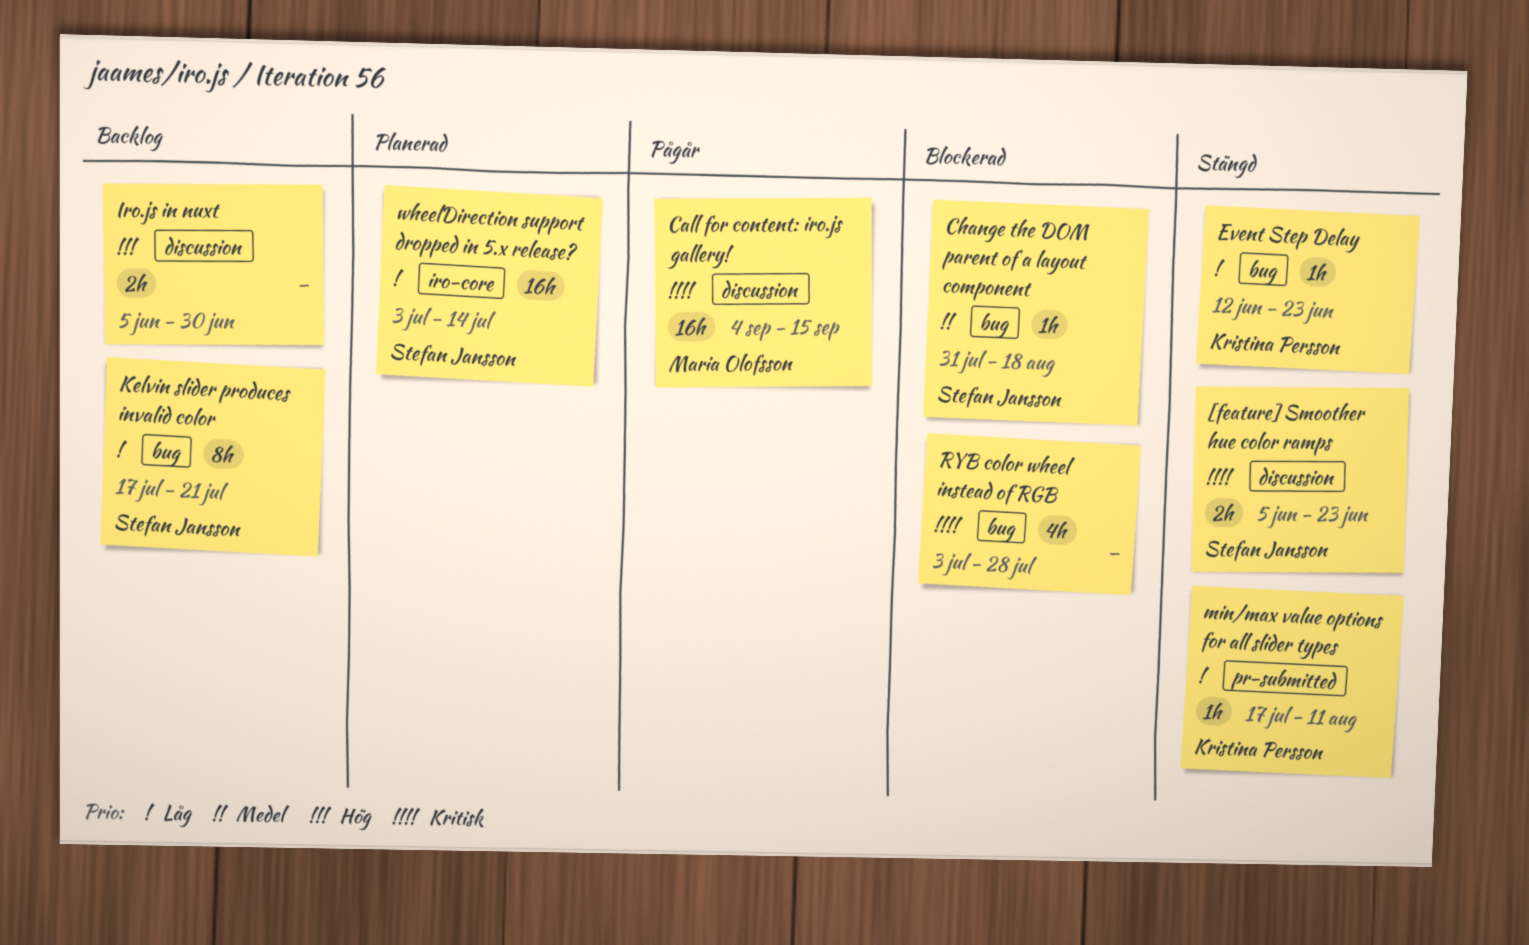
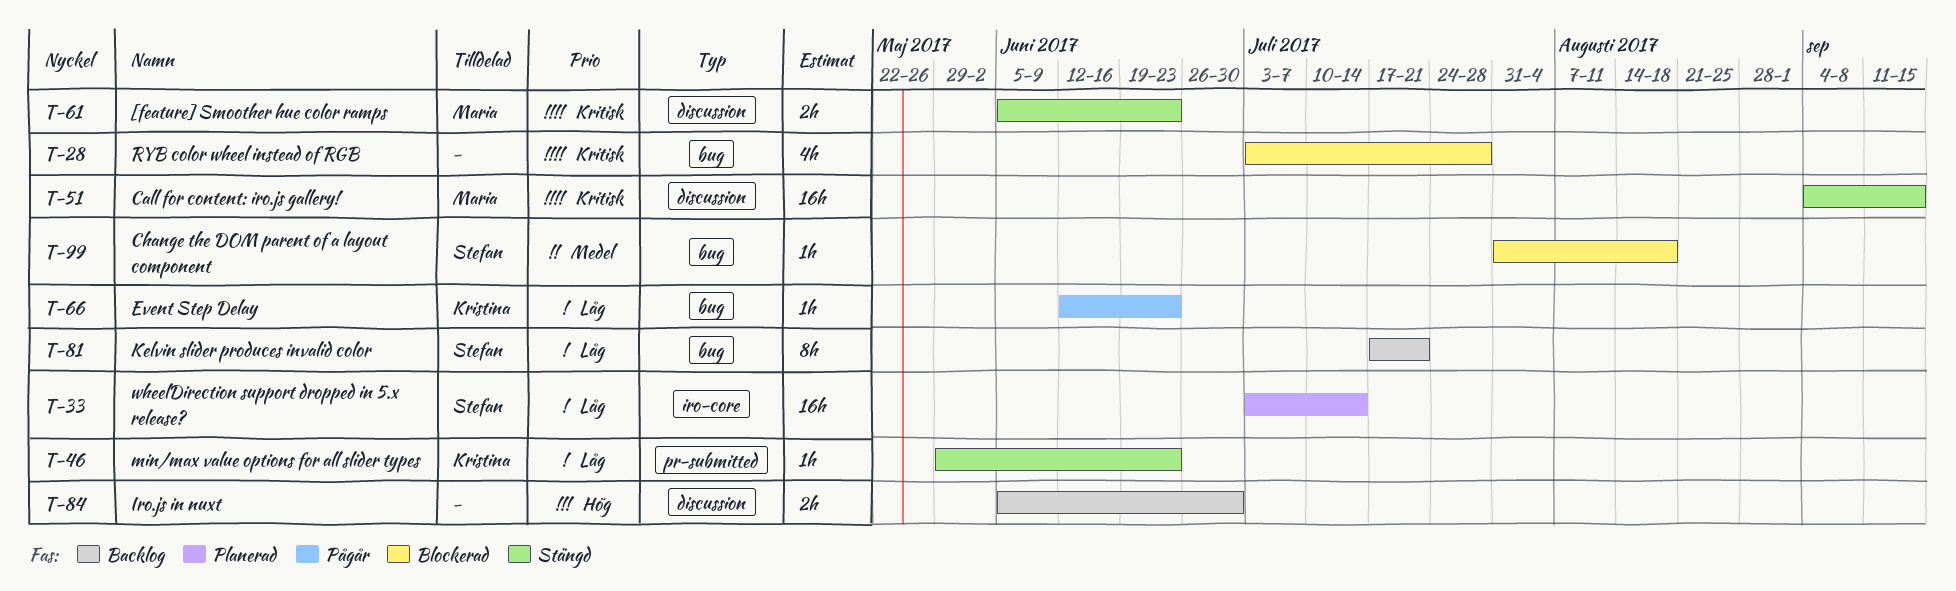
[feature] Smoother hue color ramps, owner: Stefan Jansson -> Maria Olofsson
Call for content: iro.js gallery!, status: Pågår -> Stängd
Event Step Delay, status: Stängd -> Pågår
min/max value options for all slider types, start: Jul 17 -> May 29
min/max value options for all slider types, due: Aug 11 -> Jun 23

